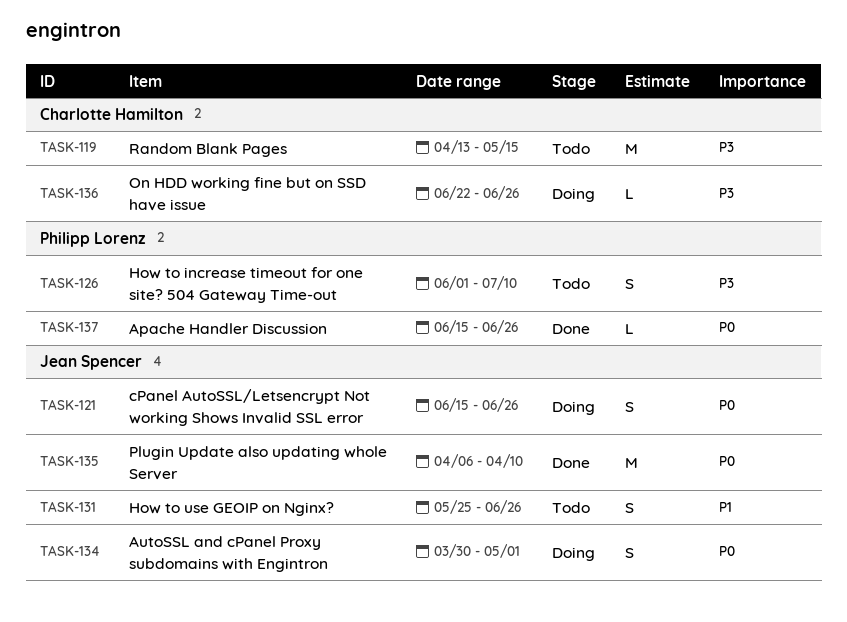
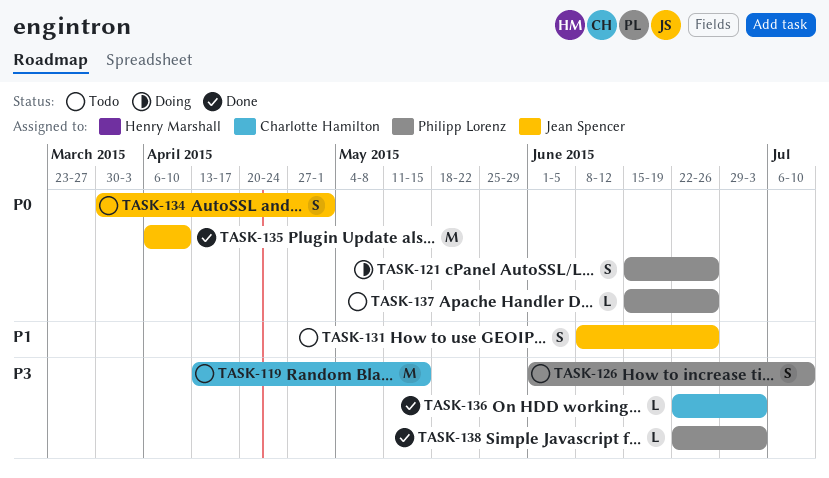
TASK-121, owner: Jean Spencer -> Philipp Lorenz
TASK-131, start: May 25 -> Jun 8
TASK-134, status: Doing -> Todo
TASK-136, status: Doing -> Done
TASK-136, due: Jun 26 -> Jul 3
TASK-137, status: Done -> Todo
TASK-138: none -> present

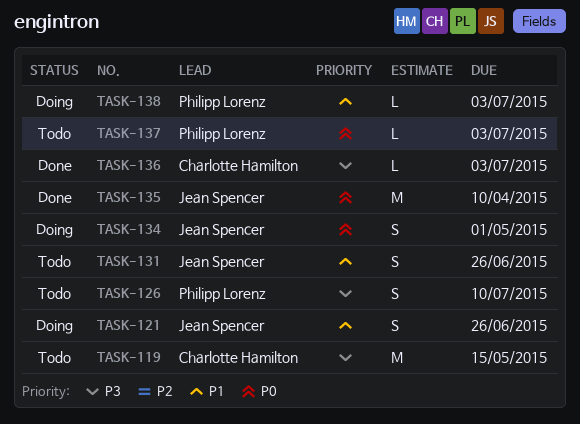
TASK-121, owner: Philipp Lorenz -> Jean Spencer
TASK-121, priority: P0 -> P1
TASK-134, status: Todo -> Doing
TASK-137, due: Jun 26 -> Jul 3
TASK-138, status: Done -> Doing
TASK-138, priority: P3 -> P1

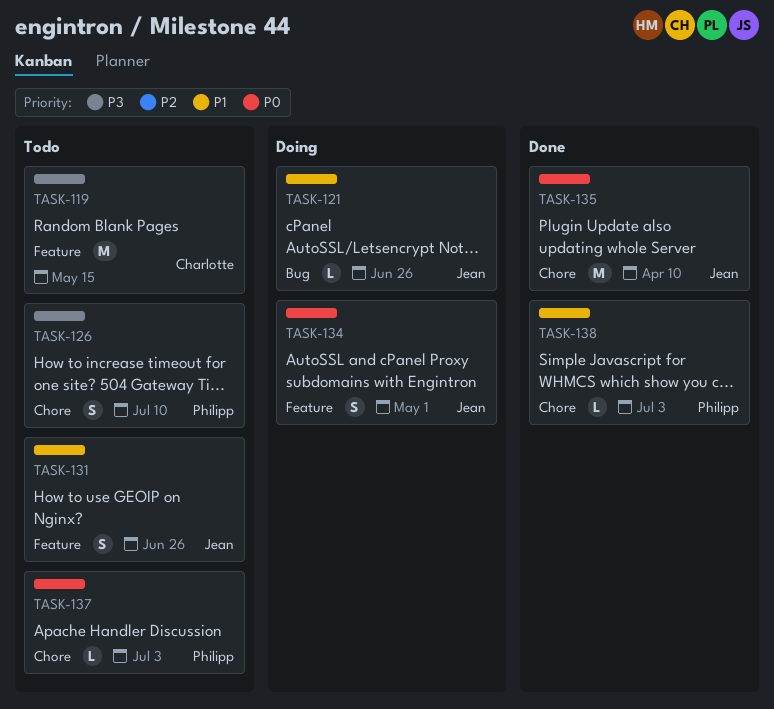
TASK-121, estimate: S -> L
TASK-136: present -> none
TASK-138, status: Doing -> Done

